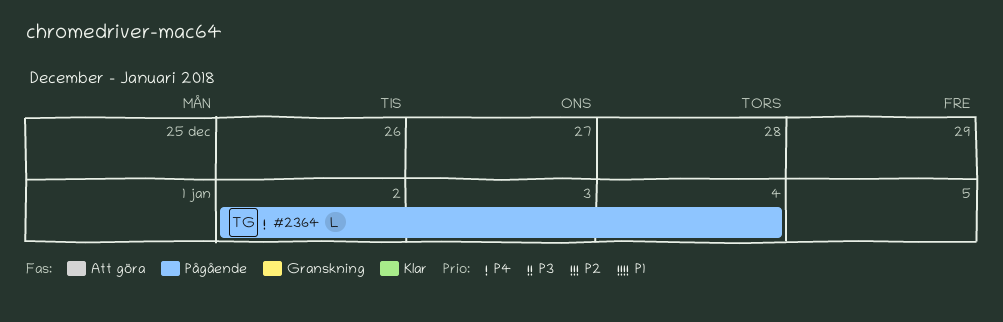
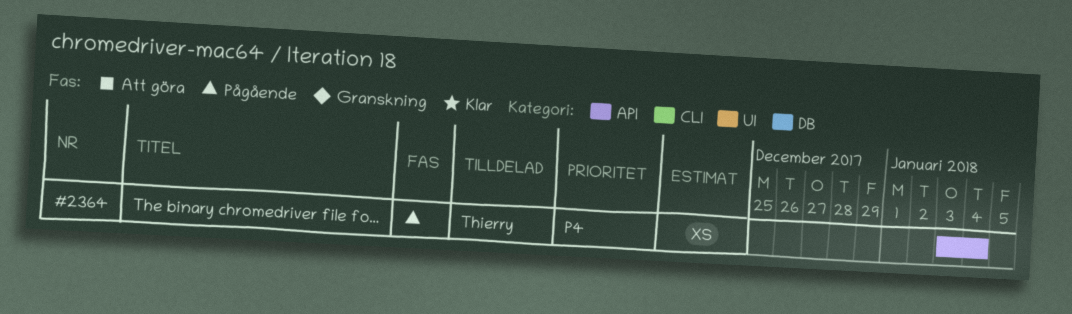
#2364, estimate: L -> XS
#2364, start: Jan 2 -> Jan 3

